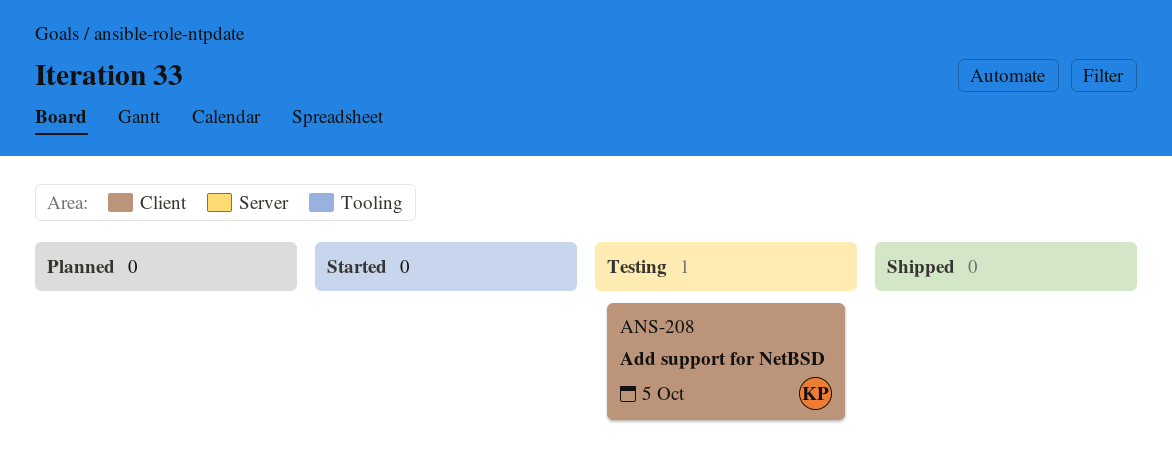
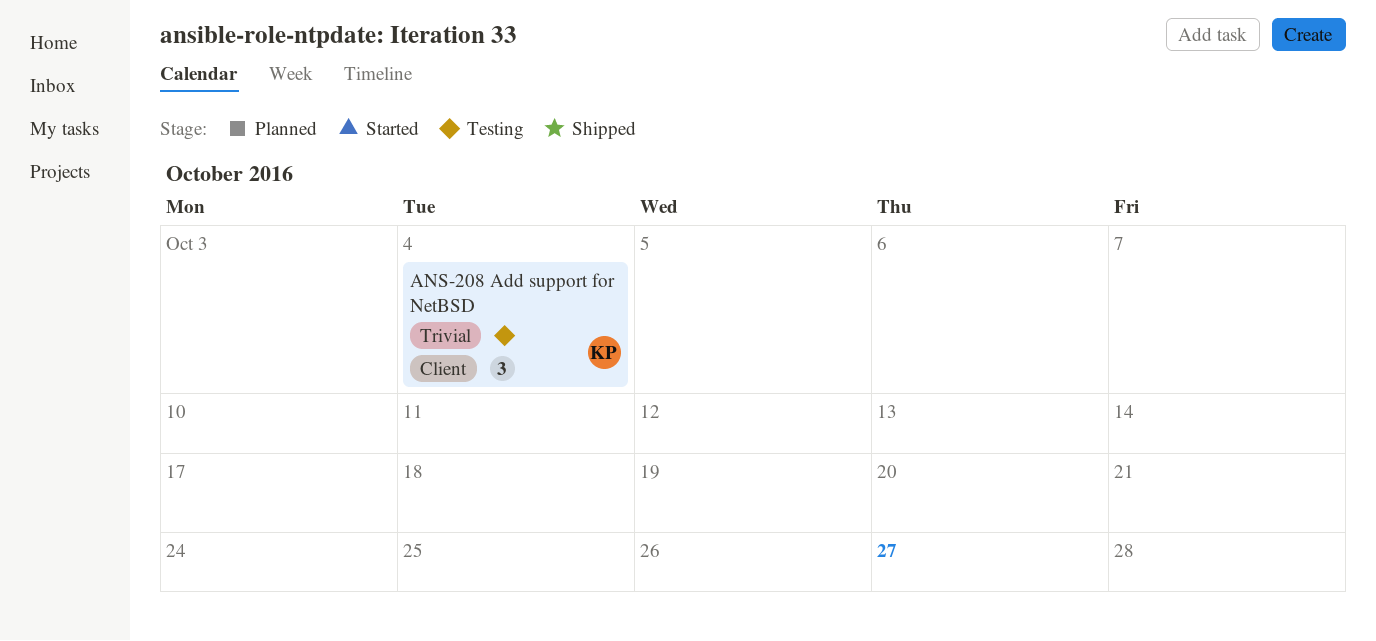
ANS-208, due: Oct 5 -> Oct 4

